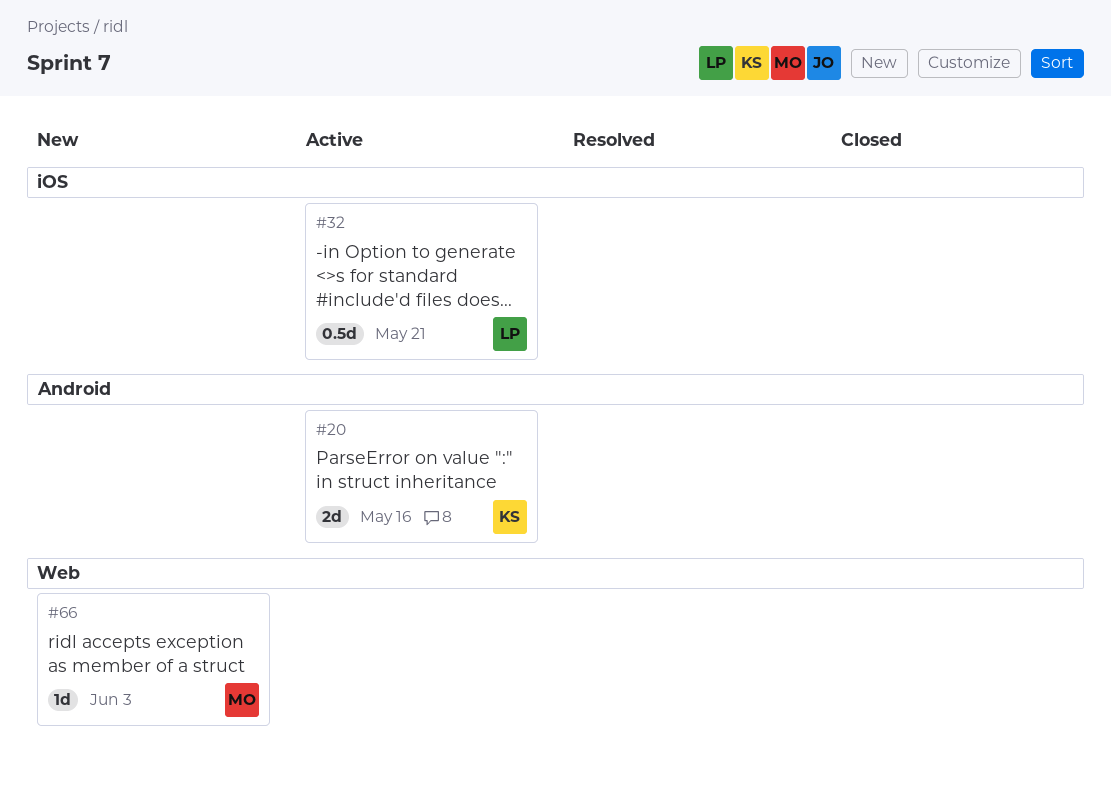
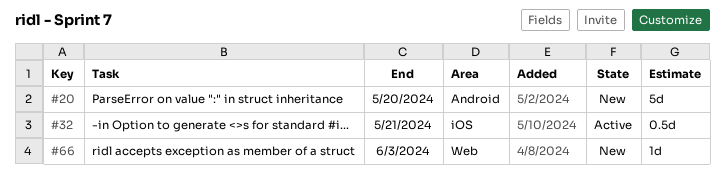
#20, status: Active -> New
#20, estimate: 2d -> 5d
#20, due: May 16 -> May 20

